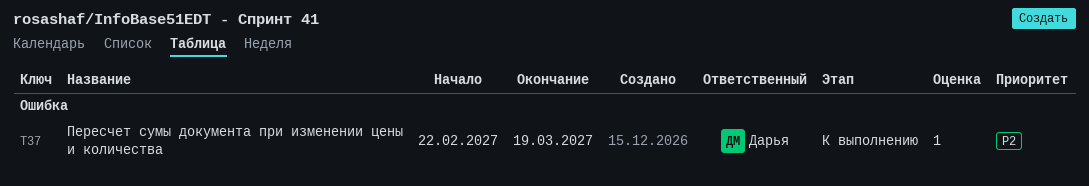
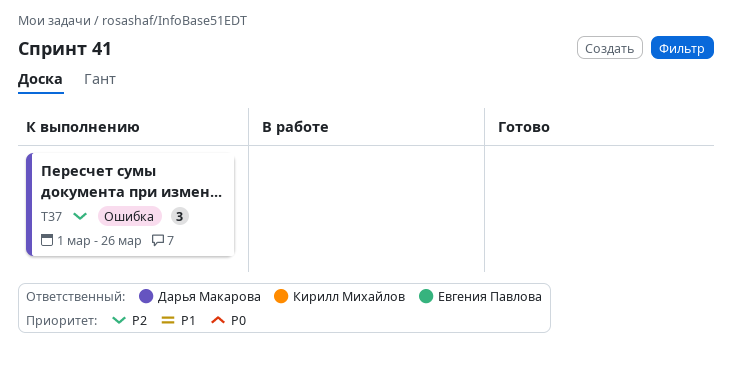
T37, estimate: 1 -> 3
T37, start: Feb 22 -> Mar 1
T37, due: Mar 19 -> Mar 26

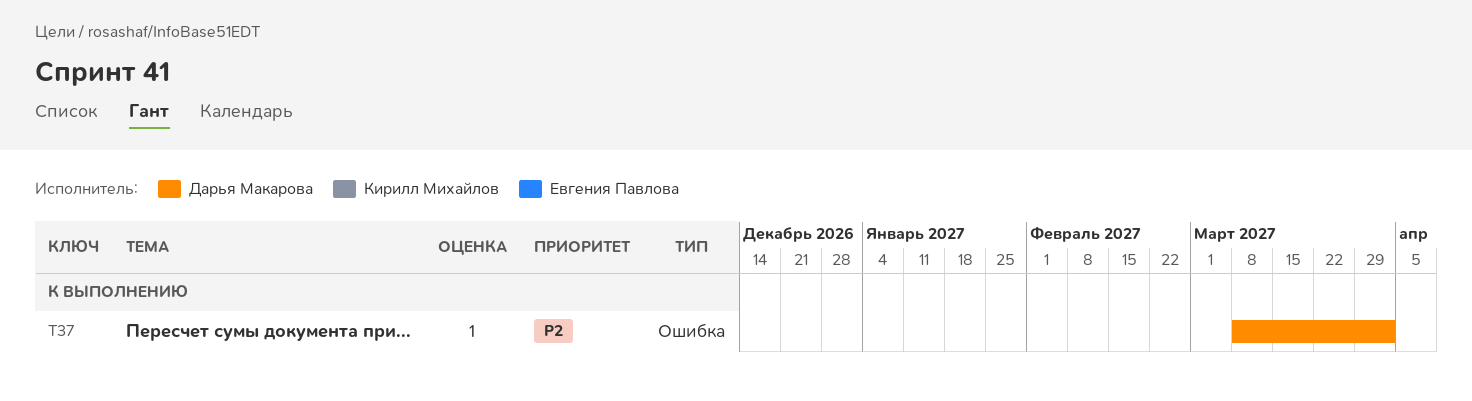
T37, estimate: 3 -> 1
T37, start: Mar 1 -> Mar 8
T37, due: Mar 26 -> Apr 2

